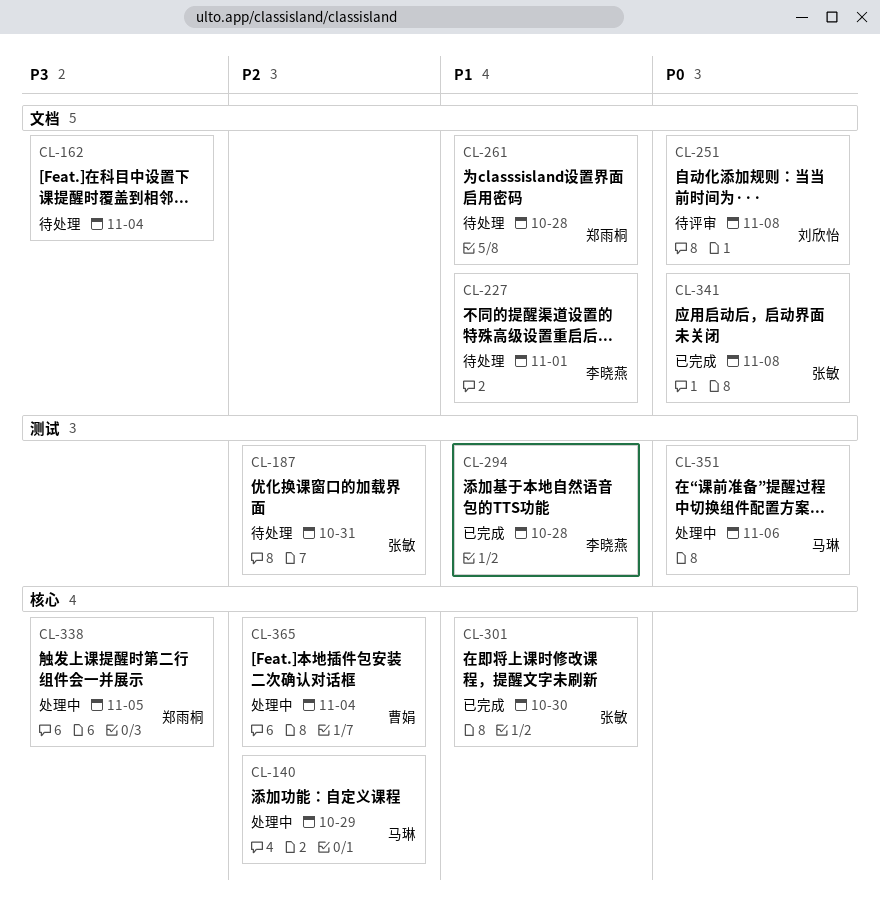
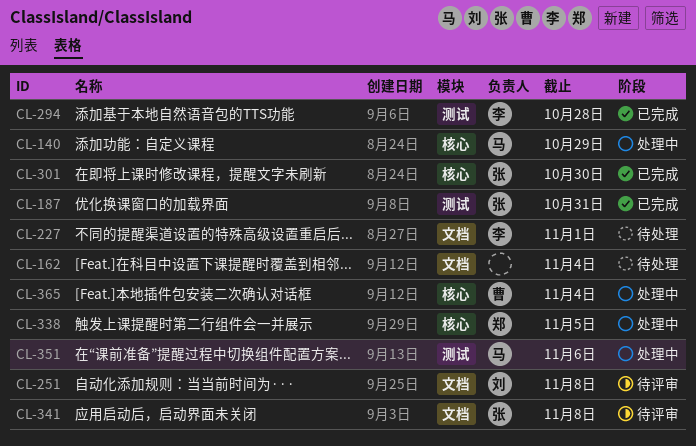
CL-187, status: 待处理 -> 已完成
CL-261: present -> none
CL-341, status: 已完成 -> 待评审

